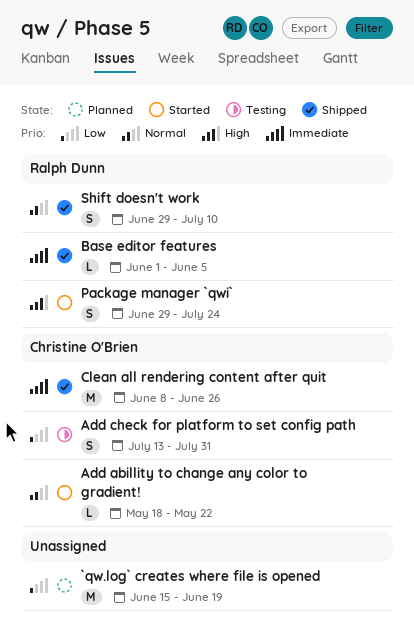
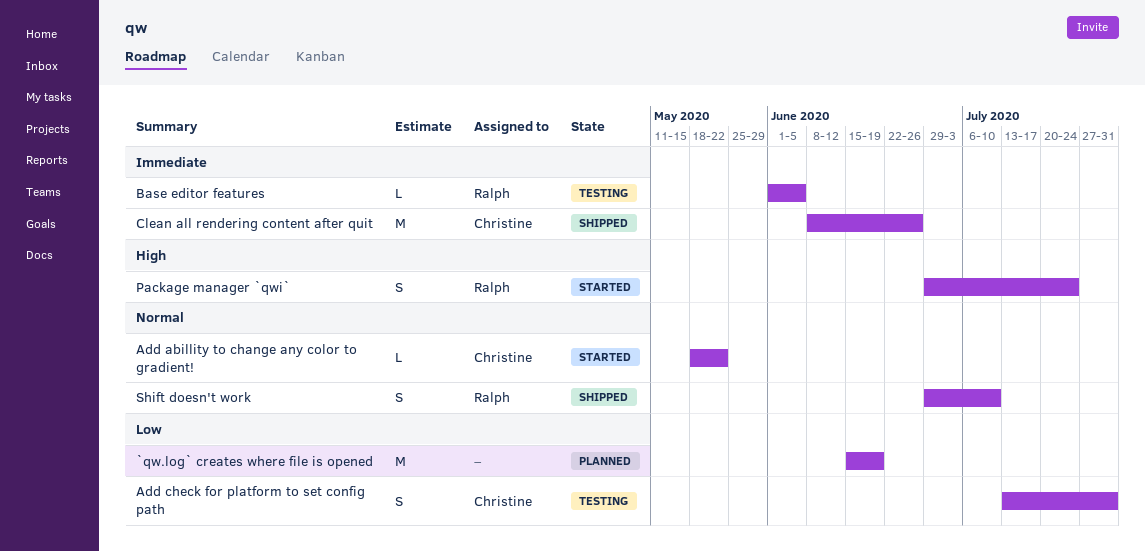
Base editor features, status: Shipped -> Testing

